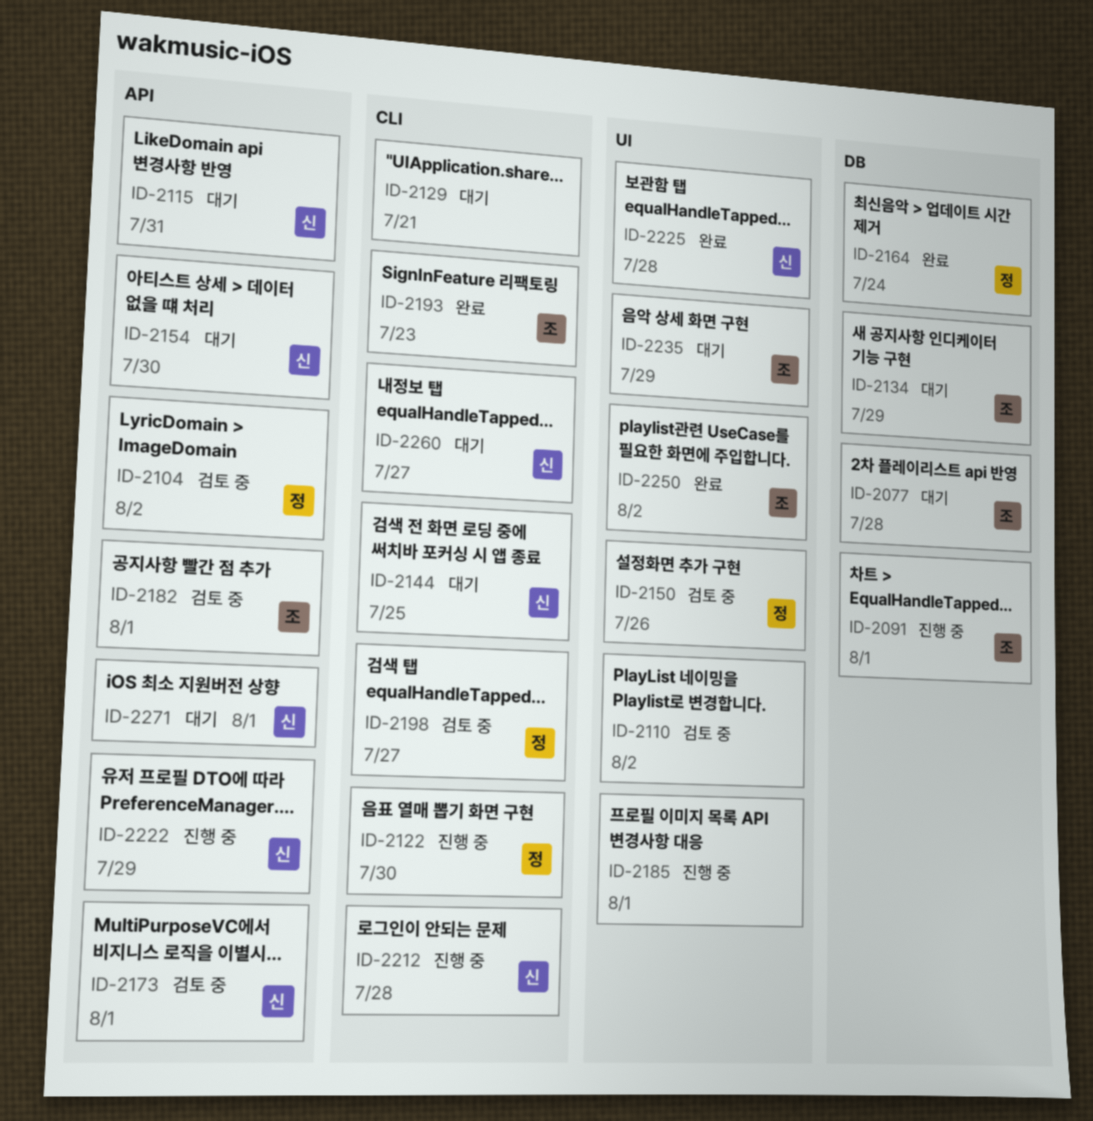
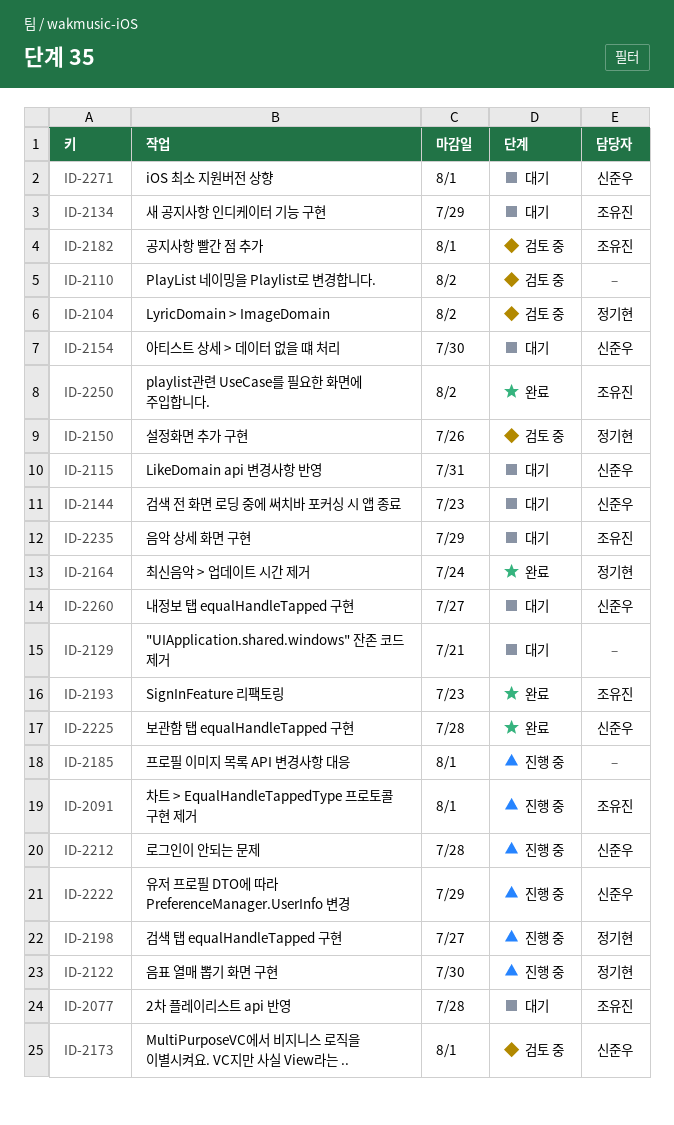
ID-2144, due: Jul 25 -> Jul 23
ID-2198, status: 검토 중 -> 진행 중

